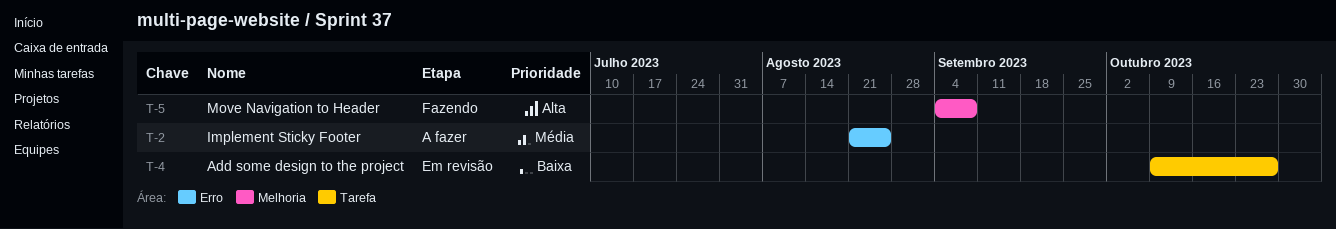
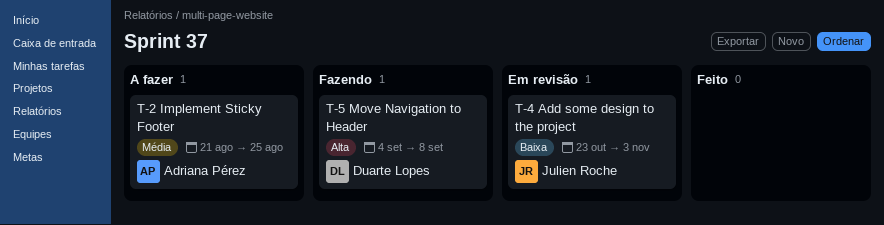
T-4, start: Oct 9 -> Oct 23
T-4, due: Oct 27 -> Nov 3

